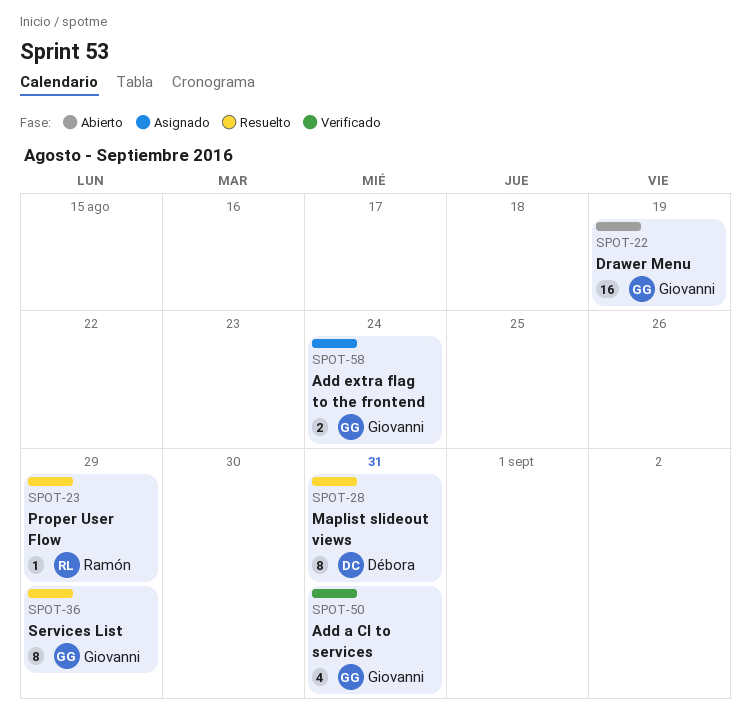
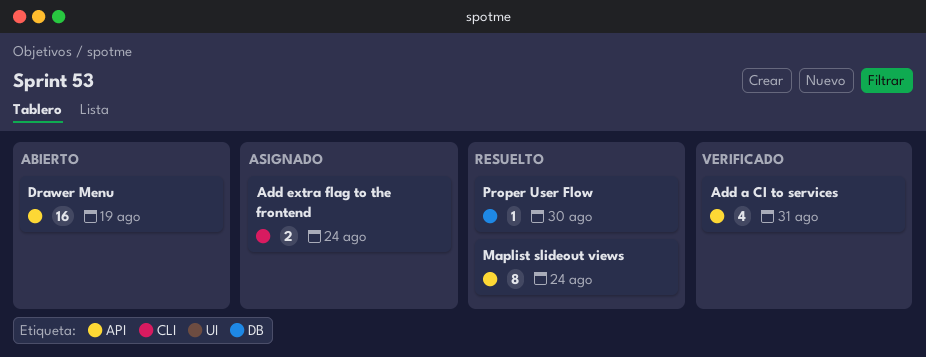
Maplist slideout views, due: Aug 31 -> Aug 24
Proper User Flow, due: Aug 29 -> Aug 30
Services List: present -> none

